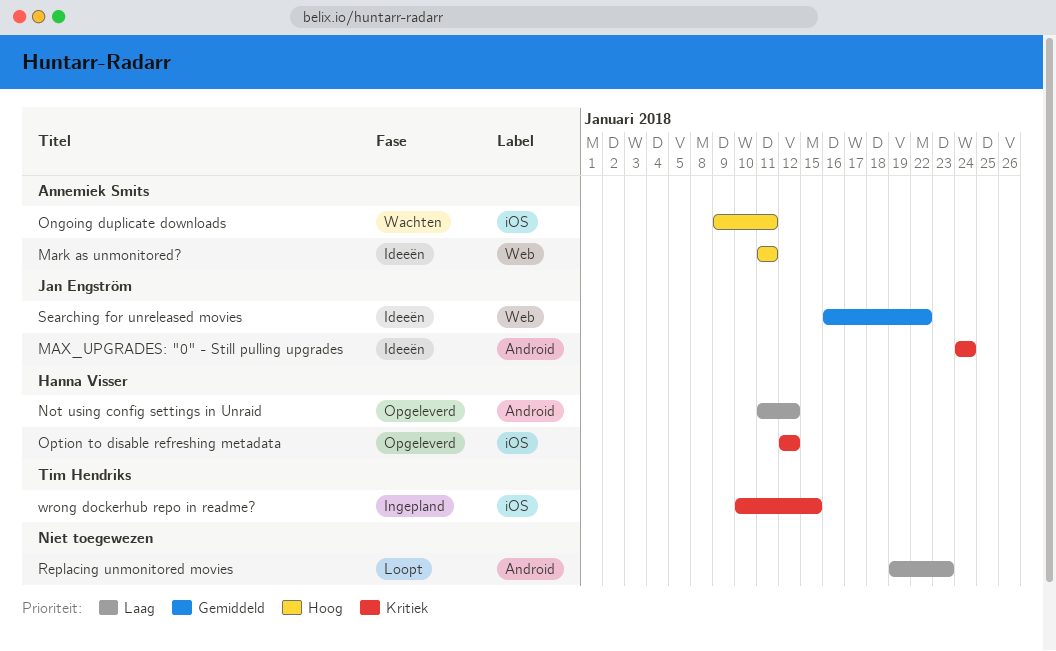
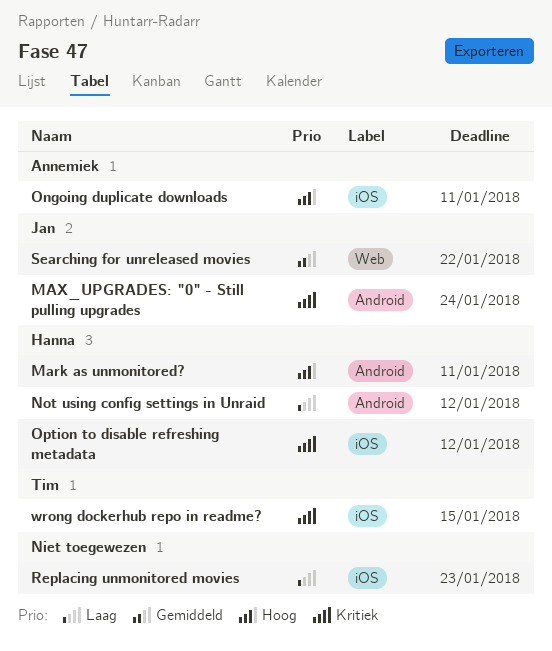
Mark as unmonitored?, owner: Annemiek Smits -> Hanna Visser
Mark as unmonitored?, label: Web -> Android
Replacing unmonitored movies, label: Android -> iOS

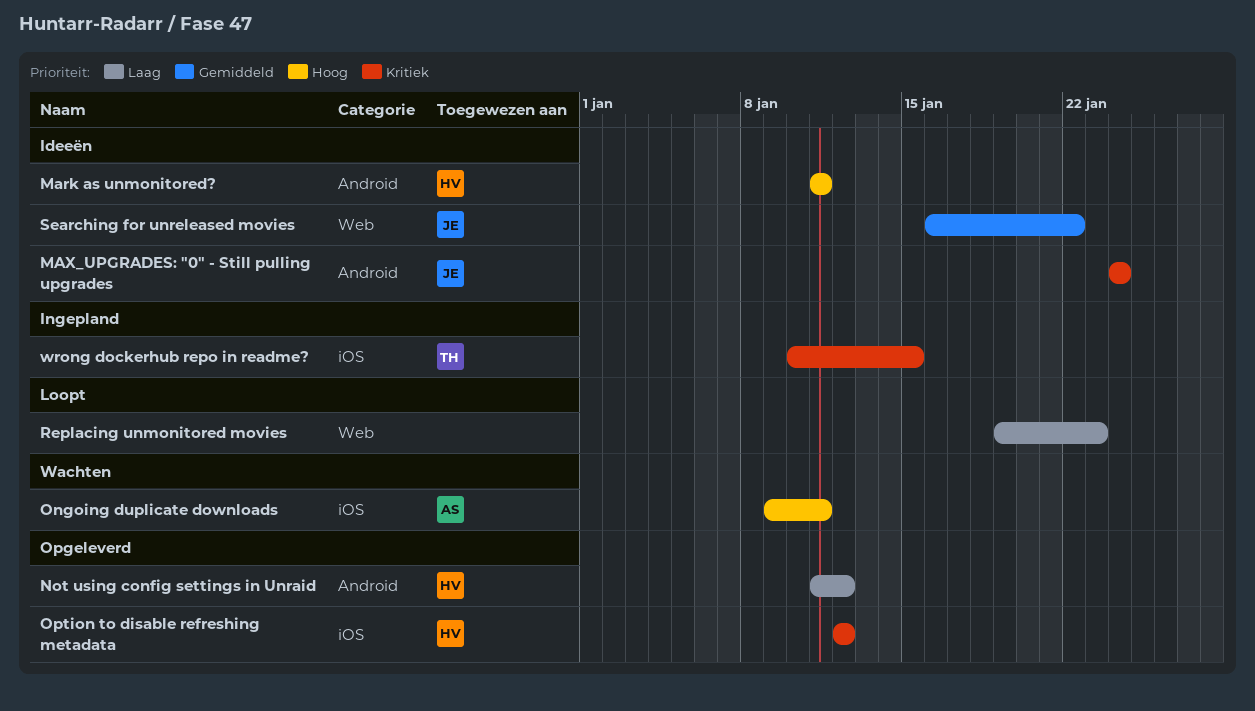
Replacing unmonitored movies, label: iOS -> Web

